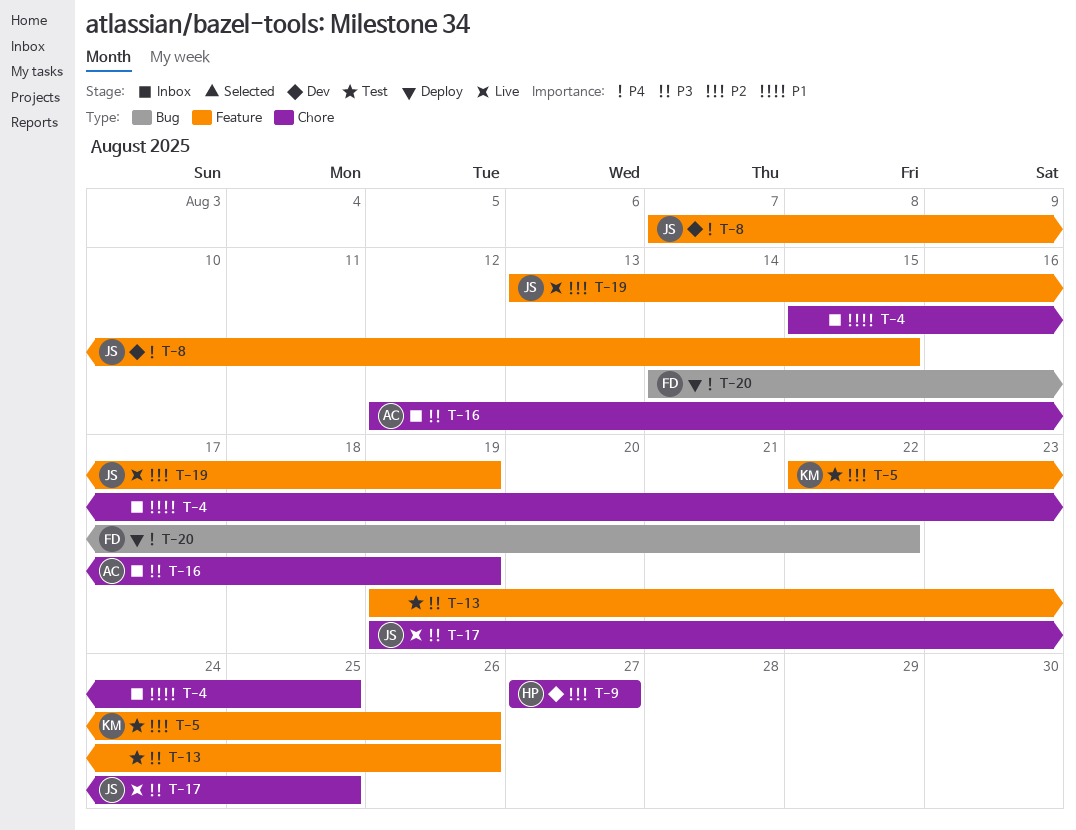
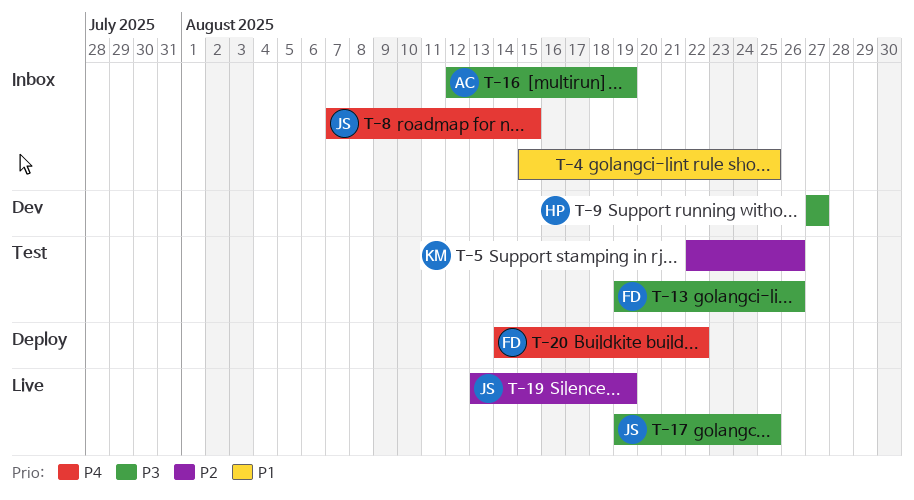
T-8, status: Dev -> Inbox
T-9, priority: P2 -> P3
T-13, owner: none -> FD

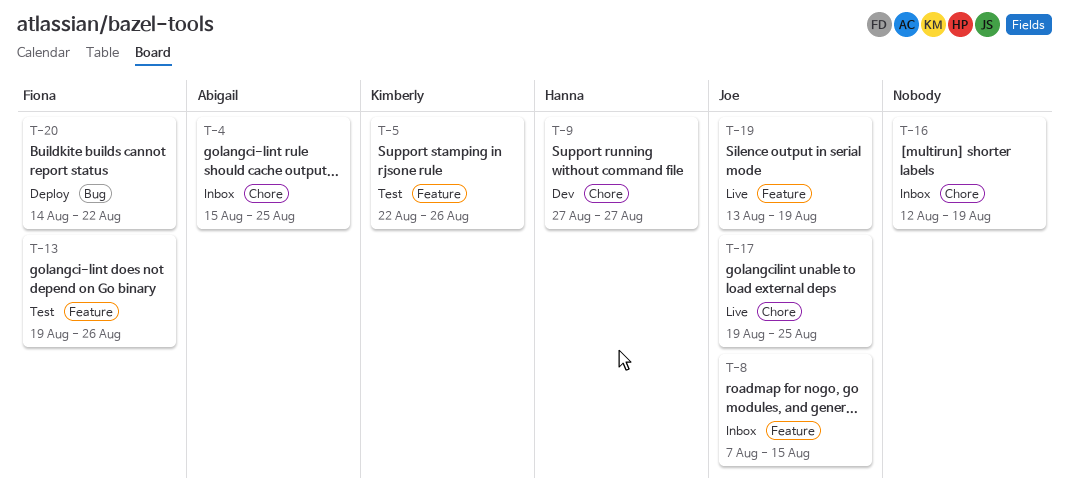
T-4, owner: none -> Abigail
T-16, owner: Abigail -> none

